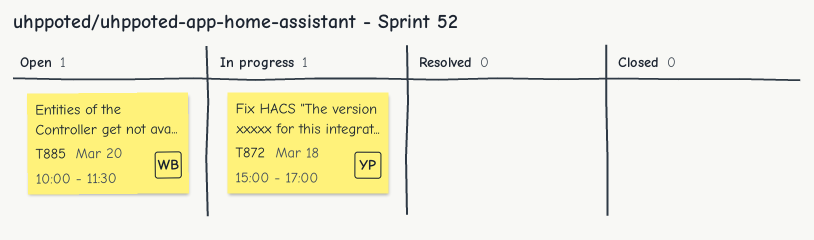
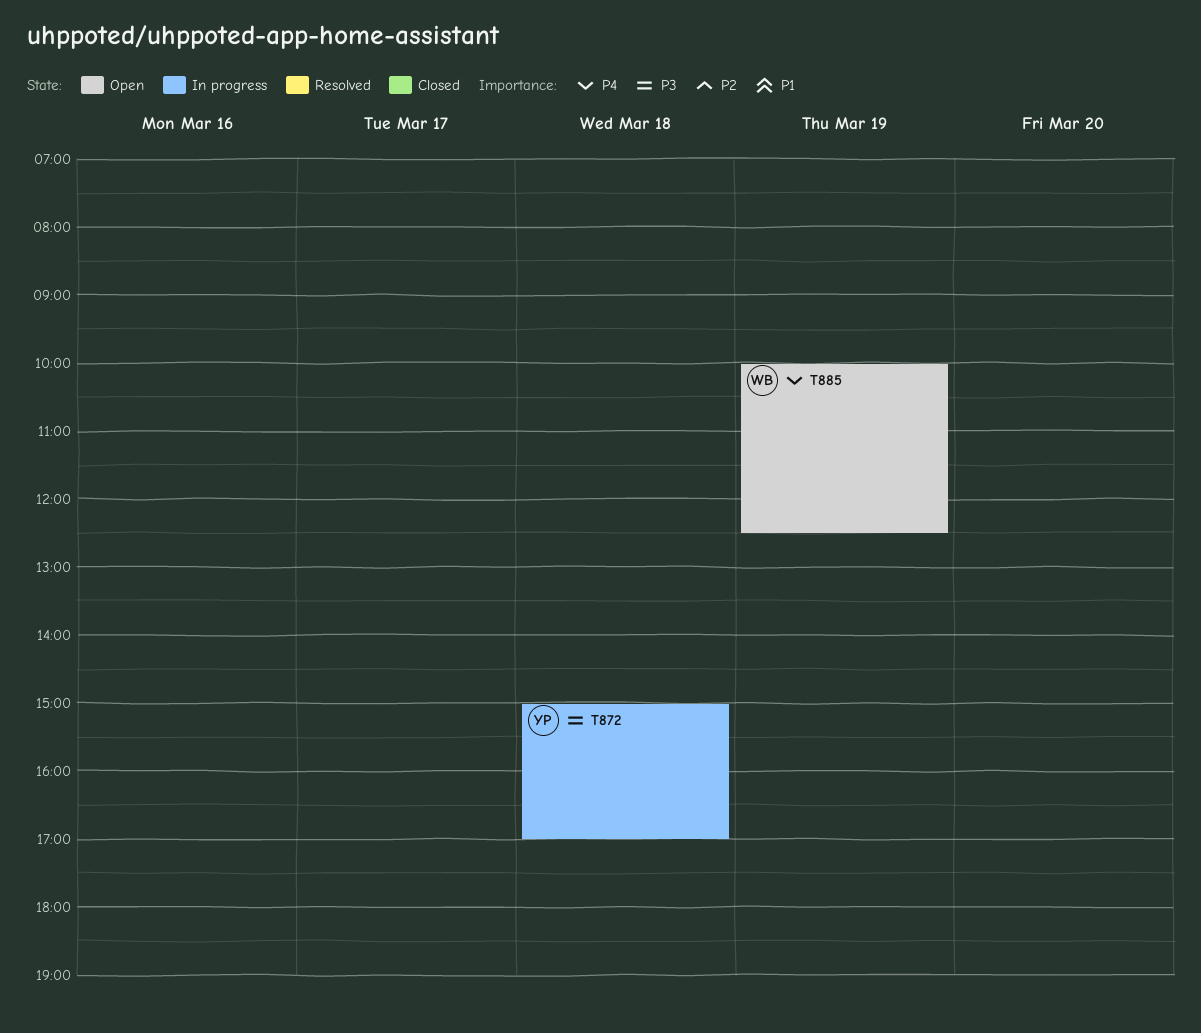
T885, day: Mar 20 -> Mar 19
T885, ends: 11:30 -> 12:30

